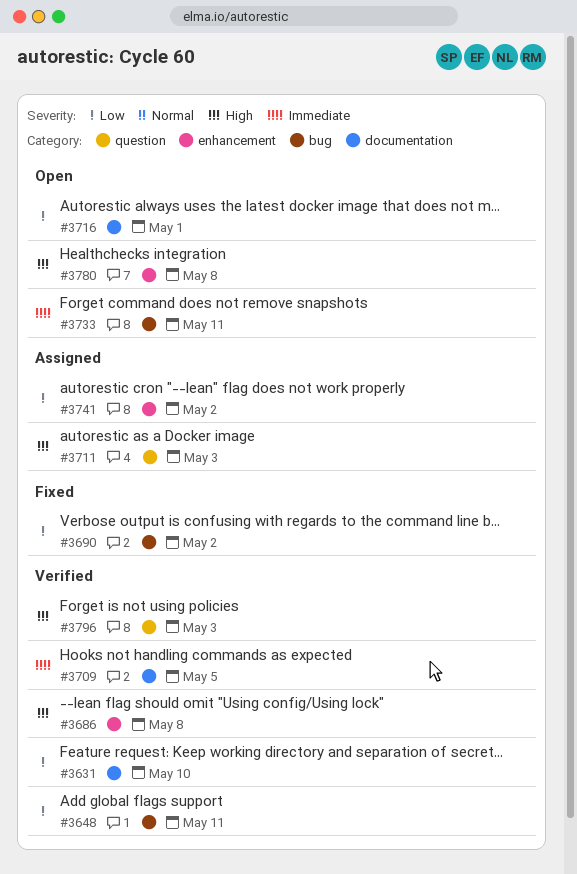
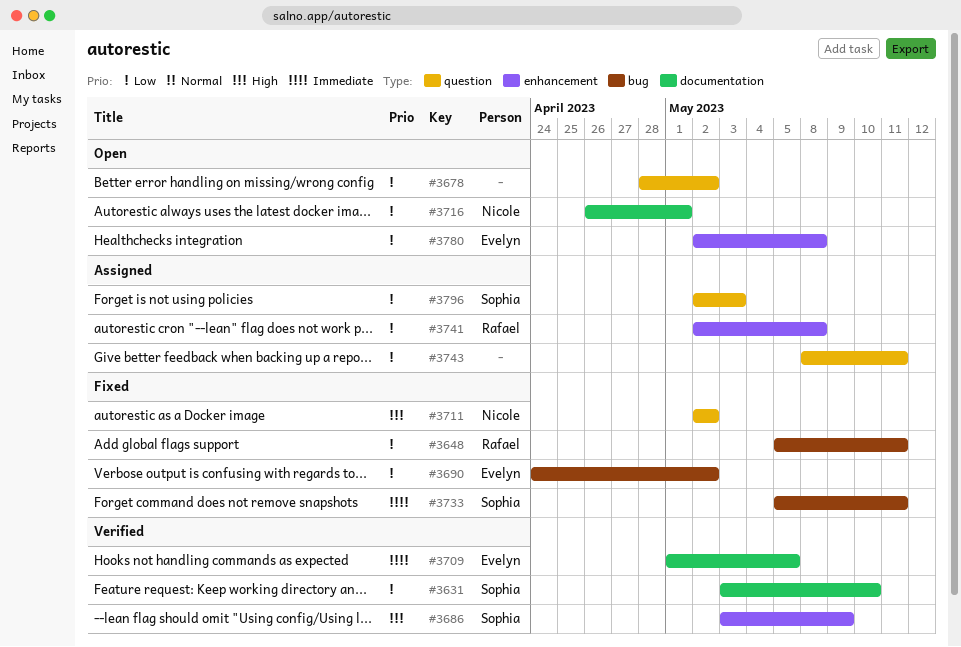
#3648, status: Verified -> Fixed
#3678: none -> present
#3686, due: May 8 -> May 9
#3711, status: Assigned -> Fixed
#3711, due: May 3 -> May 2
#3733, status: Open -> Fixed
#3741, due: May 2 -> May 8
#3743: none -> present
#3780, priority: High -> Low
#3796, status: Verified -> Assigned
#3796, priority: High -> Low

